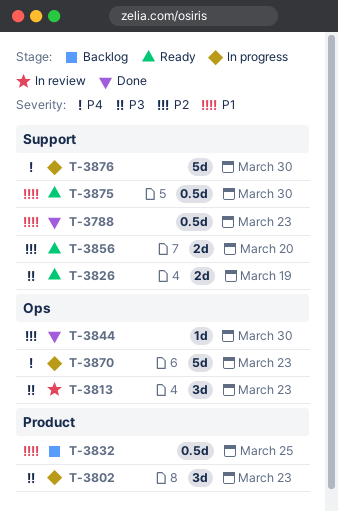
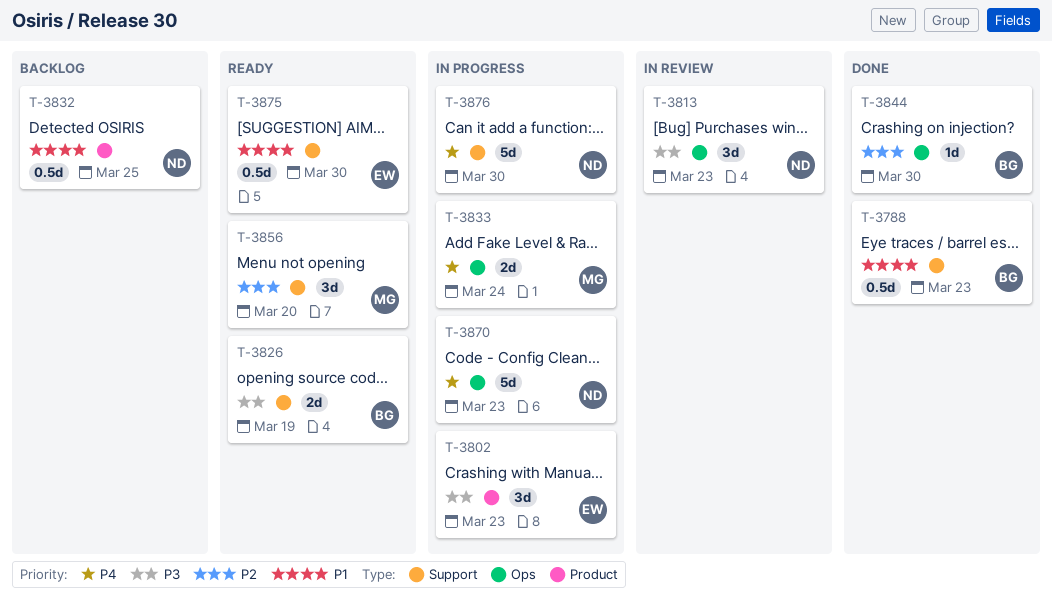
T-3833: none -> present
T-3856, estimate: 2d -> 3d

